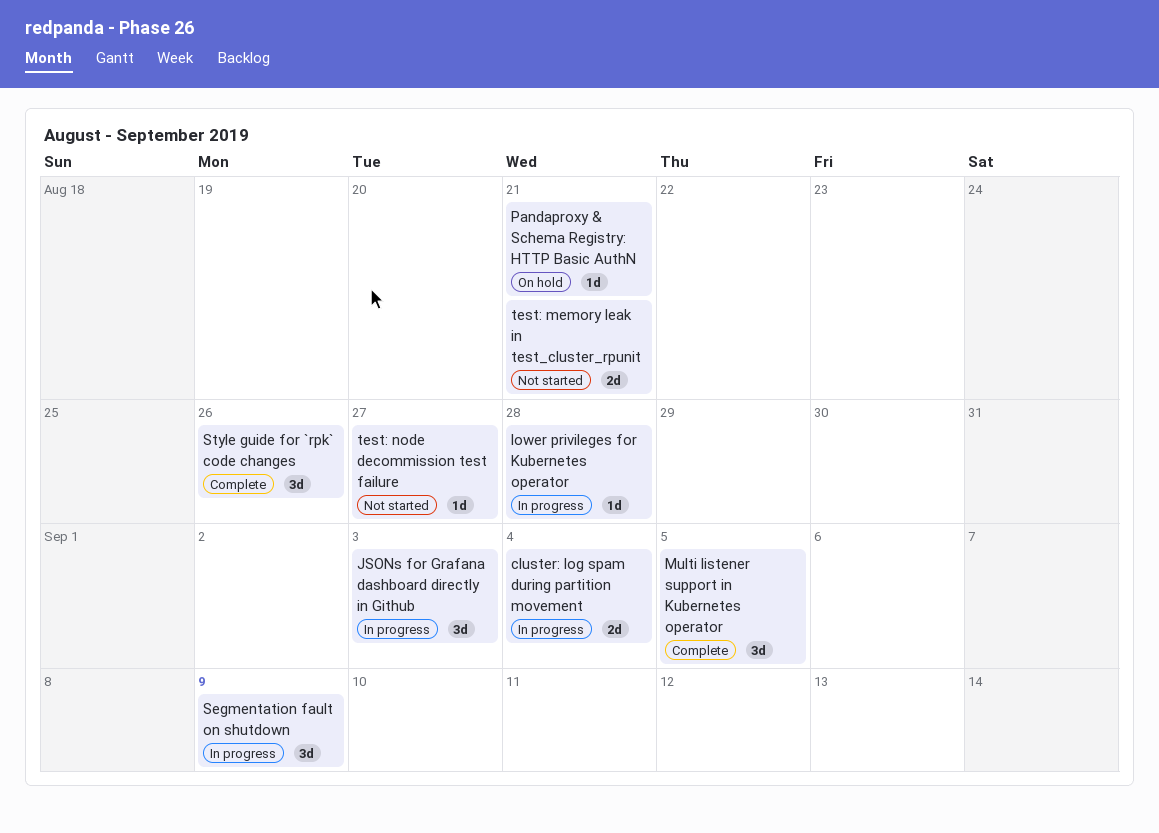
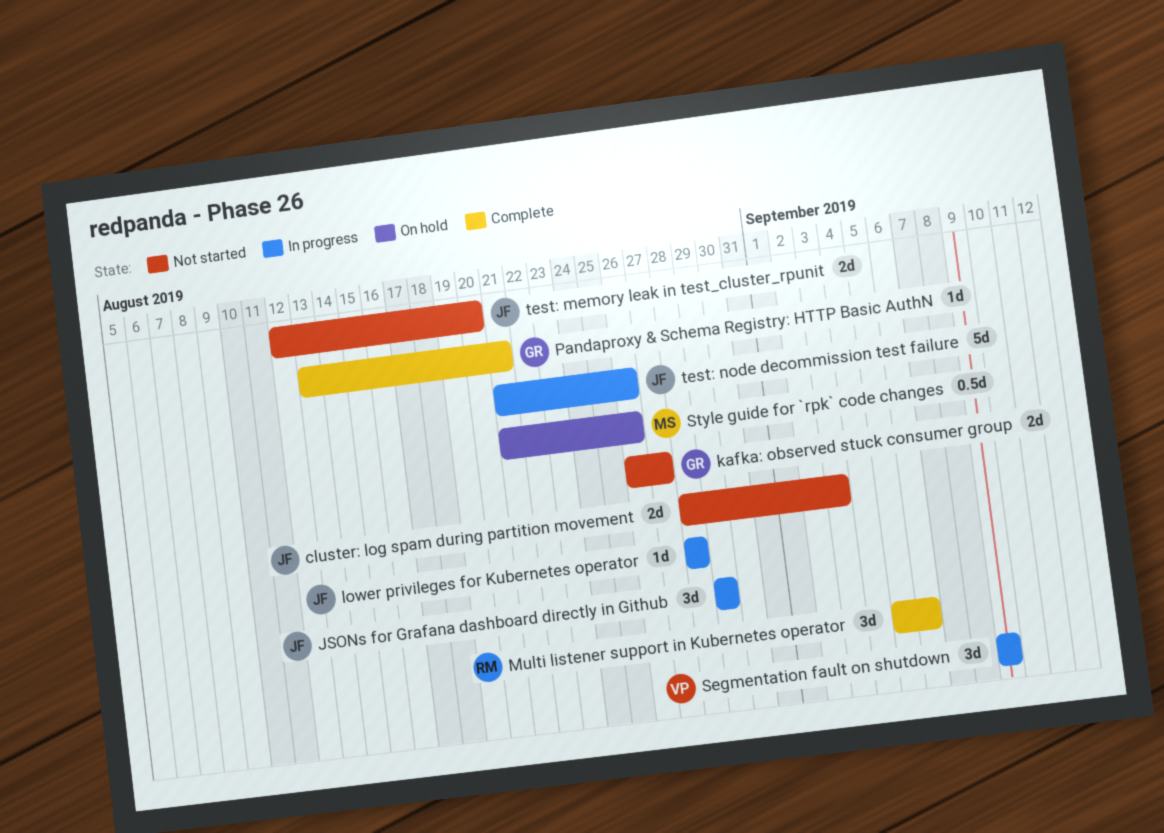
cluster: log spam during partition movement, status: In progress -> Not started
cluster: log spam during partition movement, due: Sep 4 -> Sep 3
JSONs for Grafana dashboard directly in Github, due: Sep 3 -> Aug 29
kafka: observed stuck consumer group: none -> present
Multi listener support in Kubernetes operator, due: Sep 5 -> Sep 6
Pandaproxy & Schema Registry: HTTP Basic AuthN, status: On hold -> Complete
Style guide for `rpk` code changes, status: Complete -> On hold
Style guide for `rpk` code changes, estimate: 3d -> 0.5d
test: memory leak in test_cluster_rpunit, due: Aug 21 -> Aug 20
test: node decommission test failure, status: Not started -> In progress
test: node decommission test failure, estimate: 1d -> 5d
test: node decommission test failure, due: Aug 27 -> Aug 26

